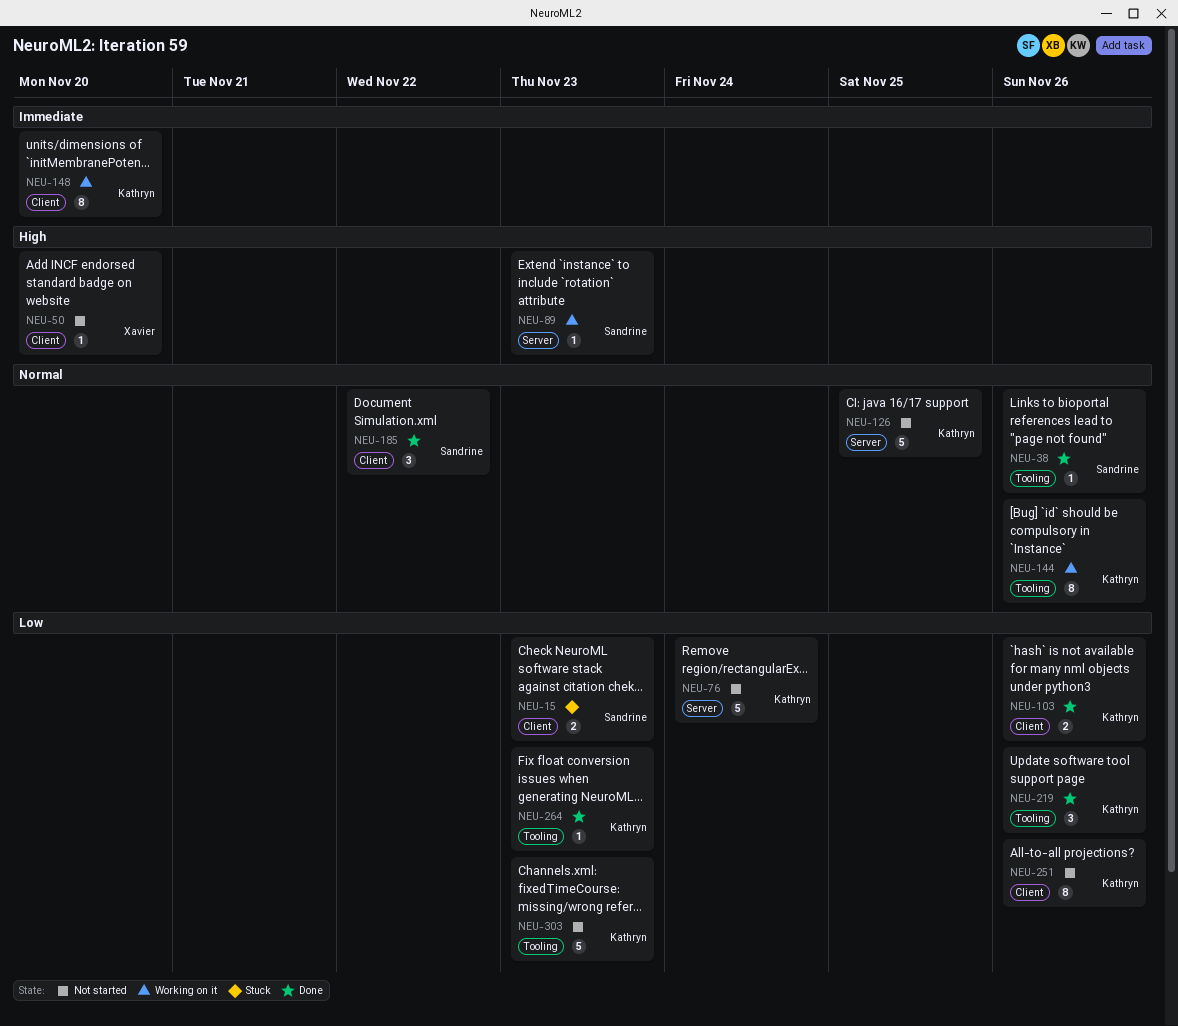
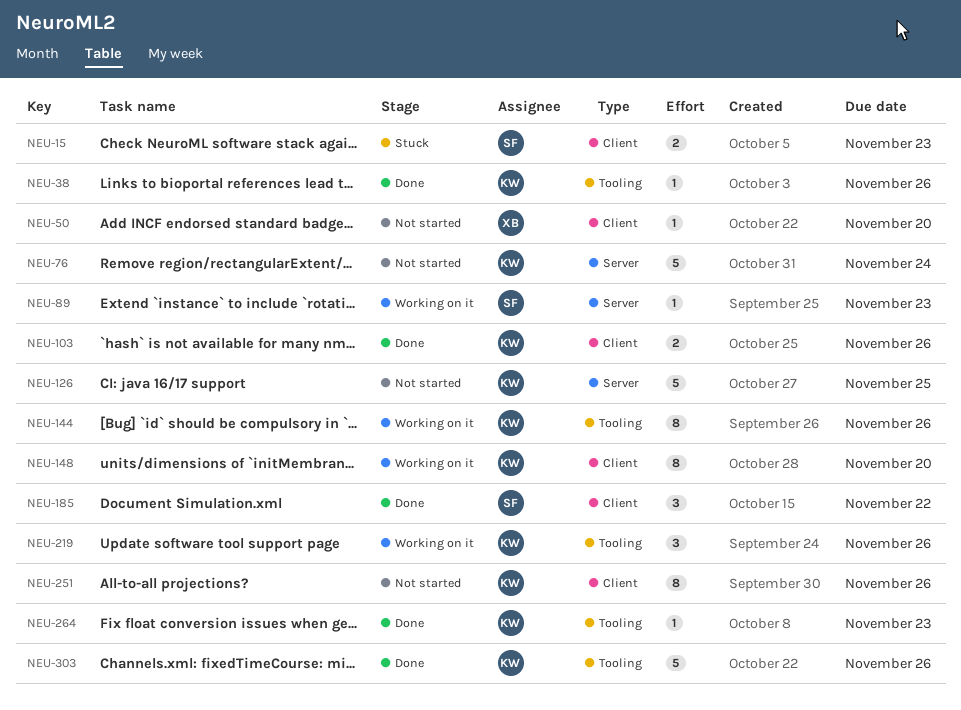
NEU-38, owner: Sandrine -> Kathryn
NEU-219, status: Done -> Working on it
NEU-303, status: Not started -> Done
NEU-303, due: Nov 23 -> Nov 26

